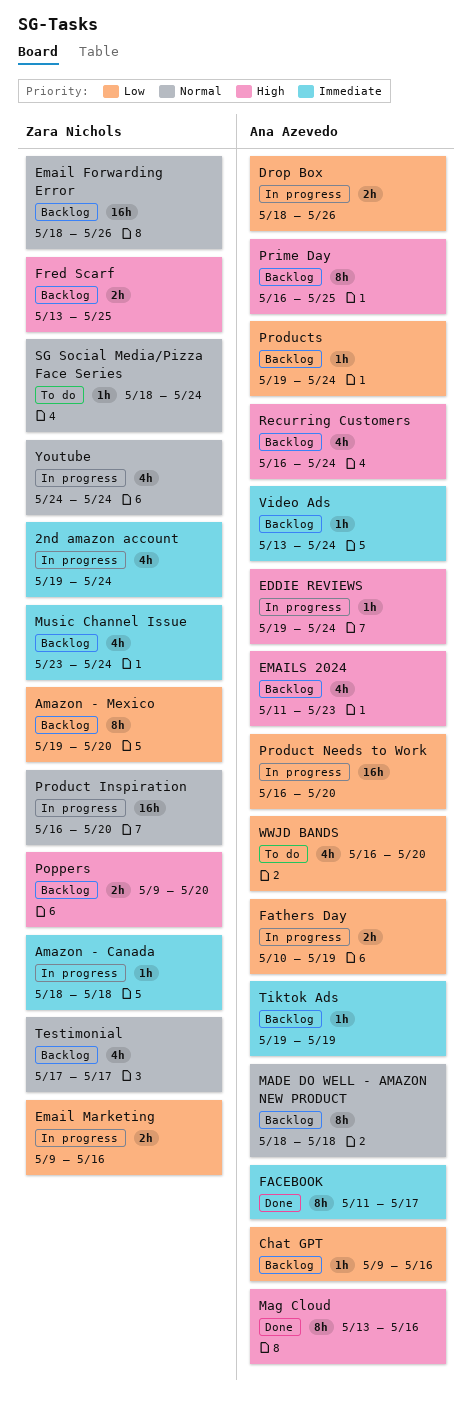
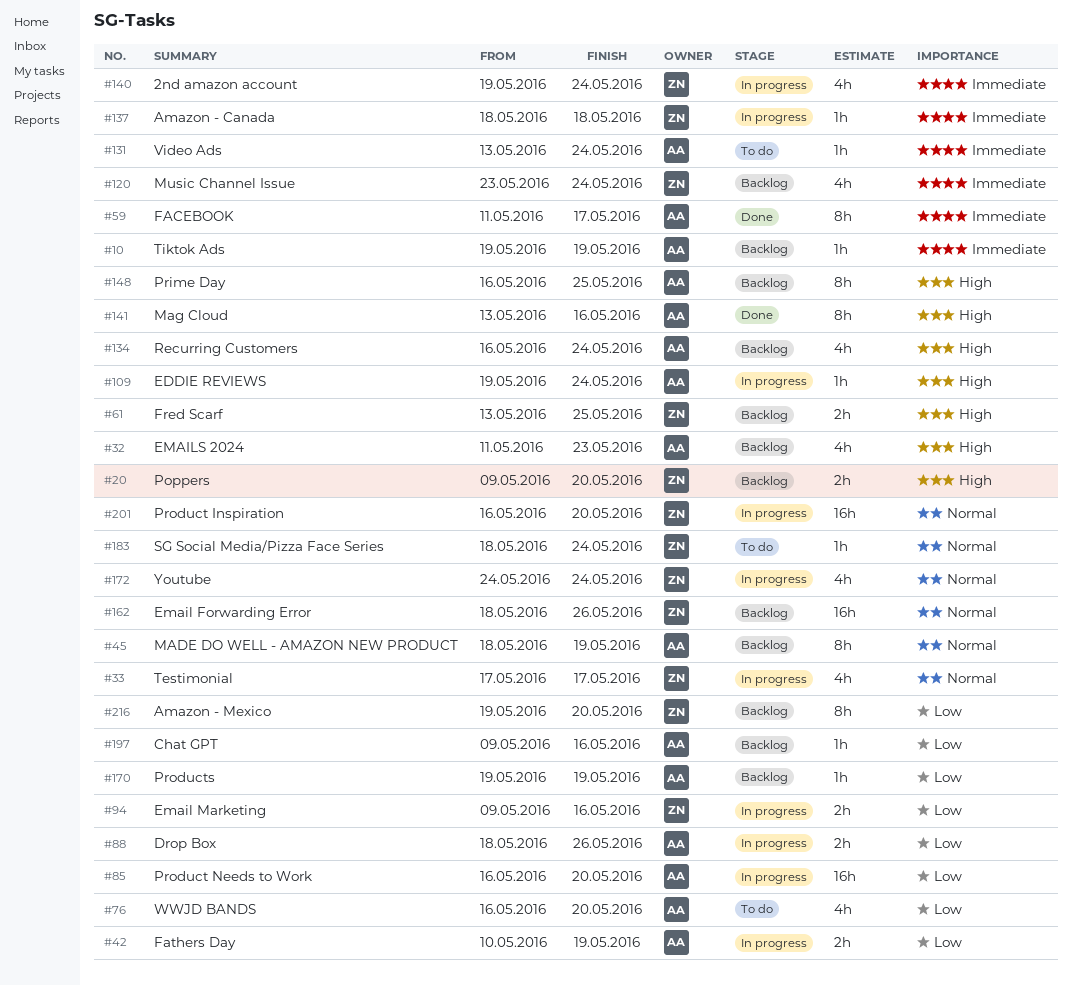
MADE DO WELL - AMAZON NEW PRODUCT, due: May 18 -> May 19
Products, due: May 24 -> May 19
Testimonial, status: Backlog -> In progress
Video Ads, status: Backlog -> To do

